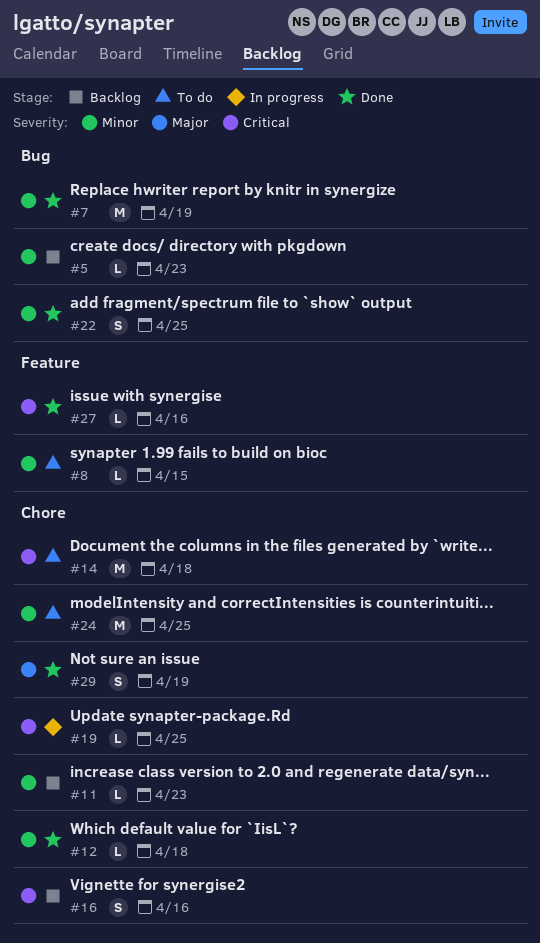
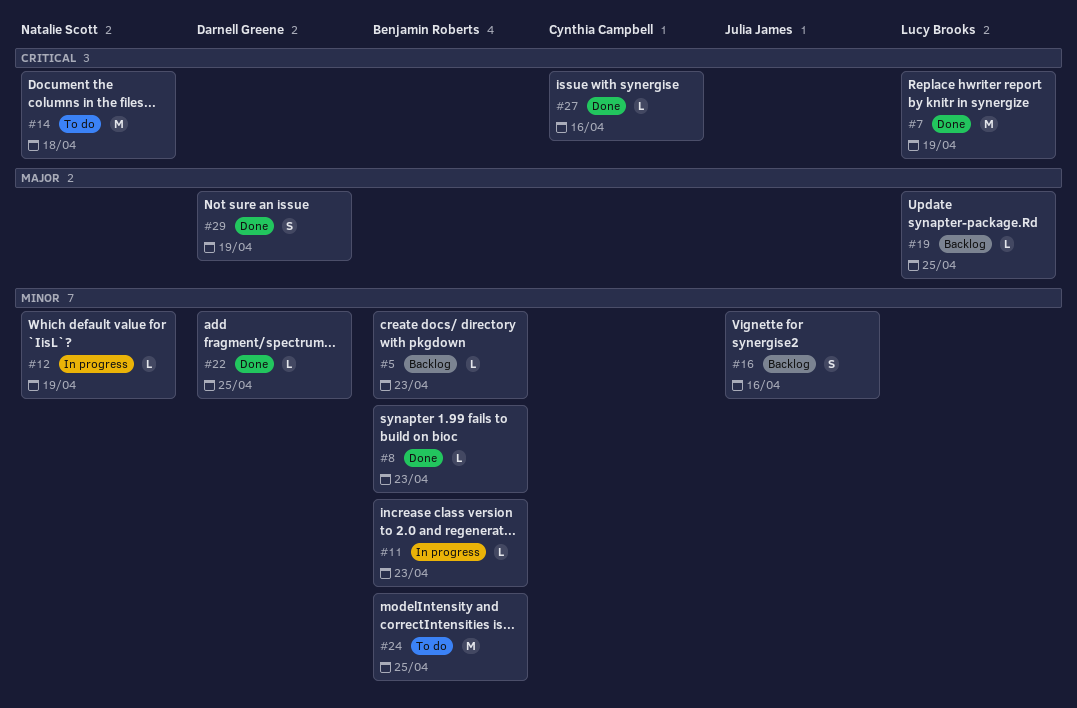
#7, priority: Minor -> Critical
#8, status: To do -> Done
#8, due: Apr 15 -> Apr 23
#11, status: Backlog -> In progress
#12, status: Done -> In progress
#12, due: Apr 18 -> Apr 19
#16, priority: Critical -> Minor
#19, status: In progress -> Backlog
#19, priority: Critical -> Major
#22, estimate: S -> L

